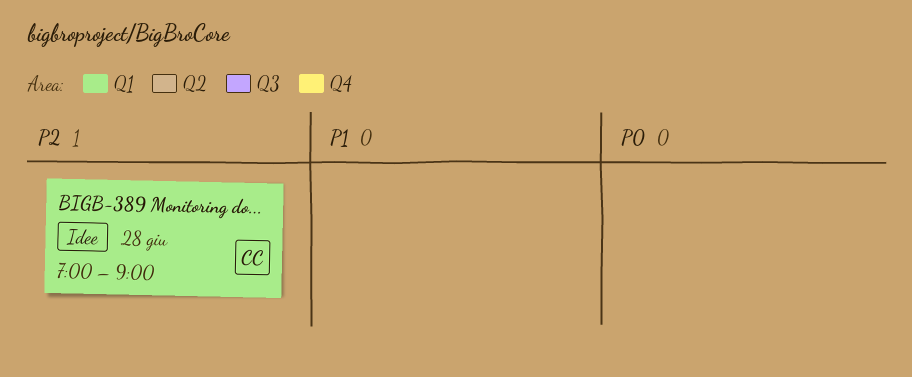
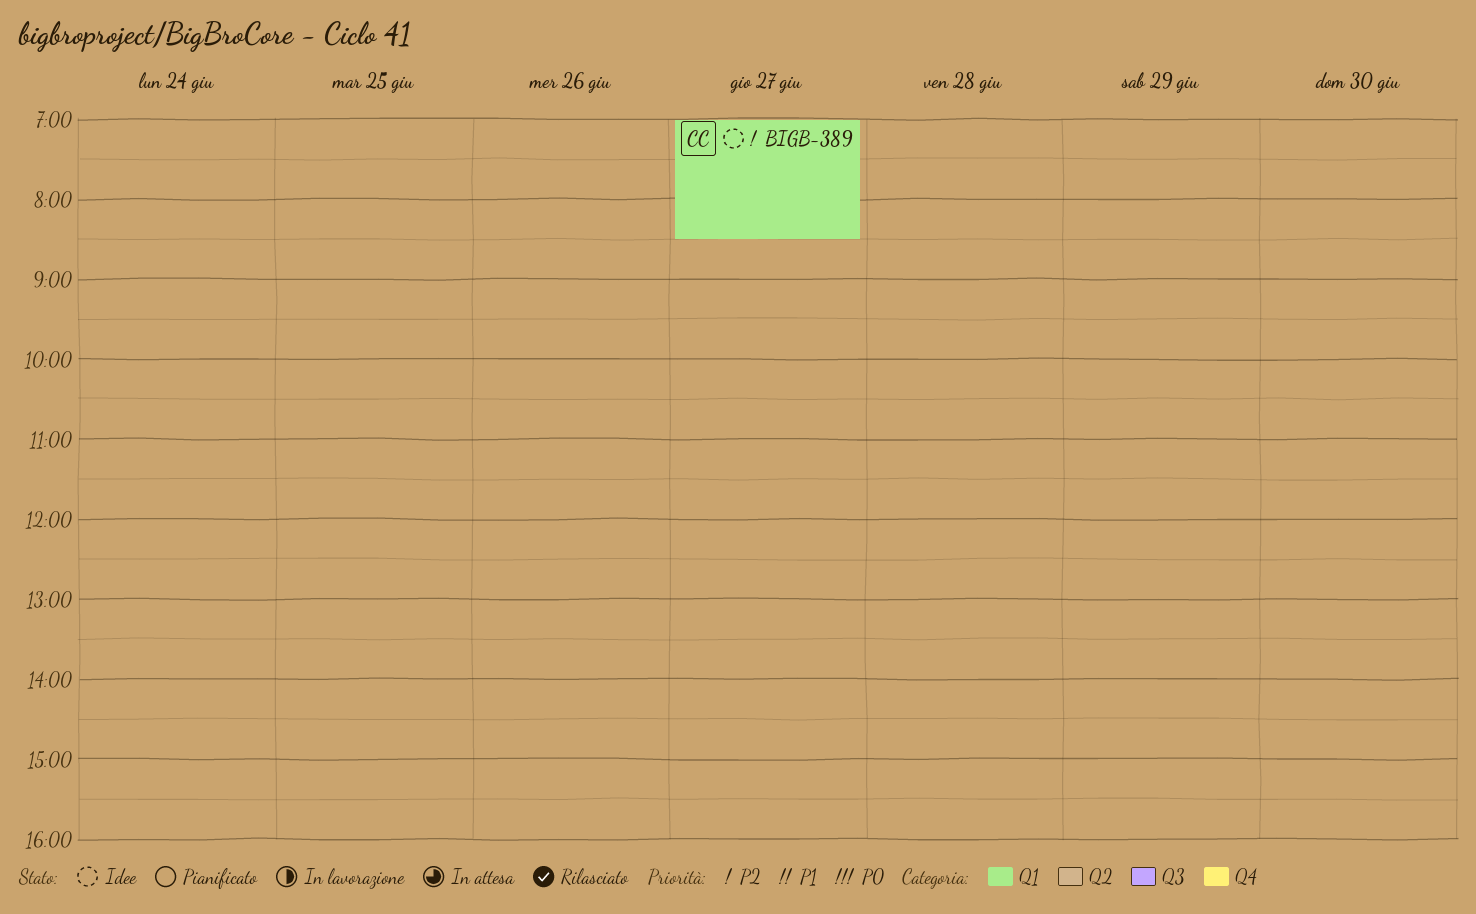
BIGB-389, day: Jun 28 -> Jun 27
BIGB-389, ends: 09:00 -> 08:30

